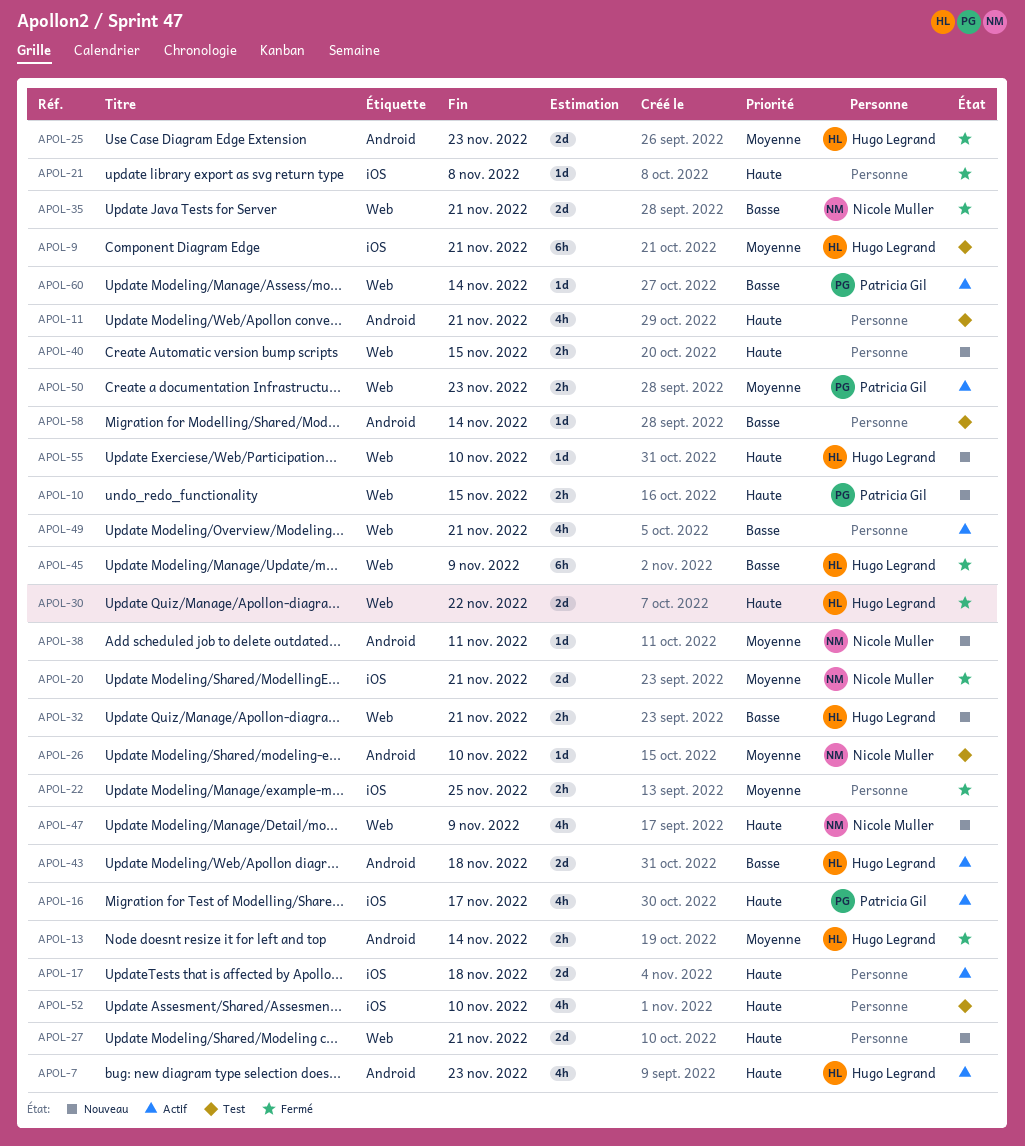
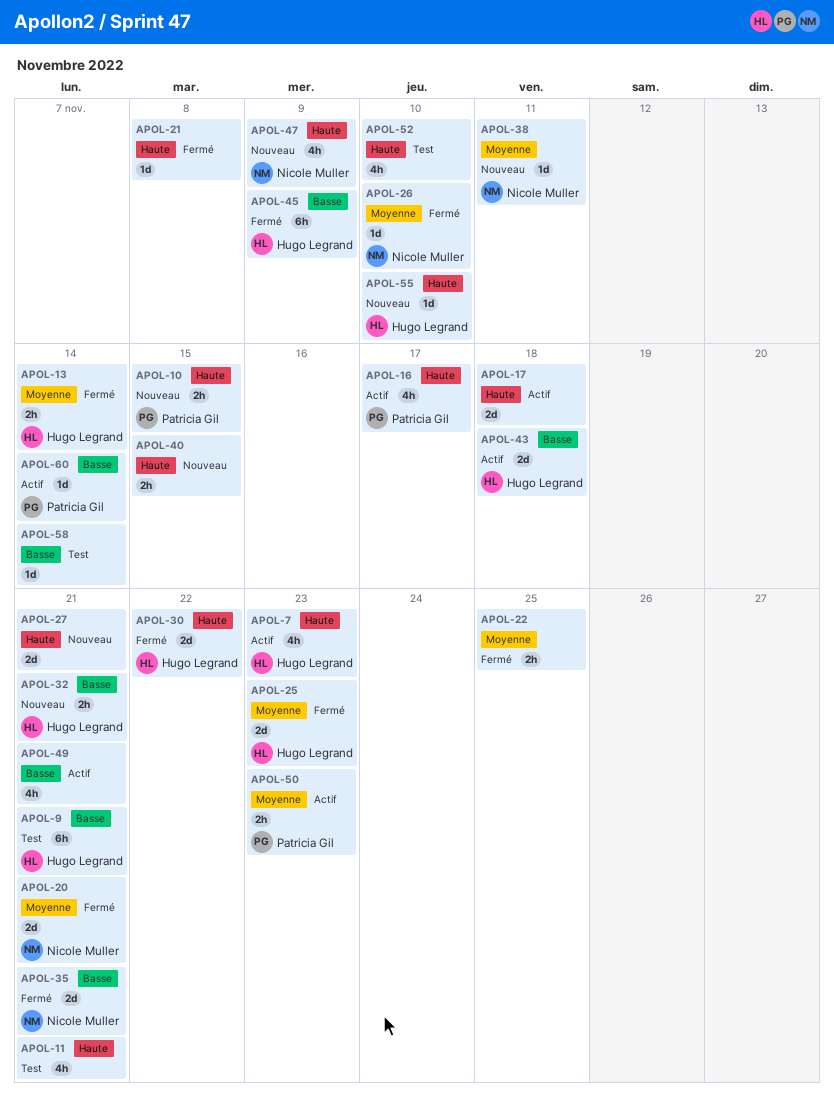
APOL-9, priority: Moyenne -> Basse
APOL-26, status: Test -> Fermé

